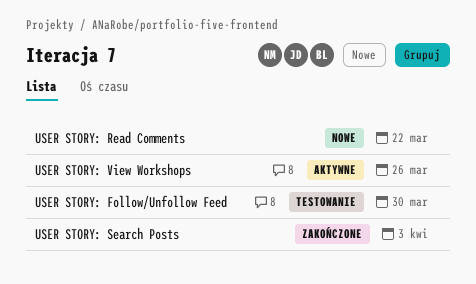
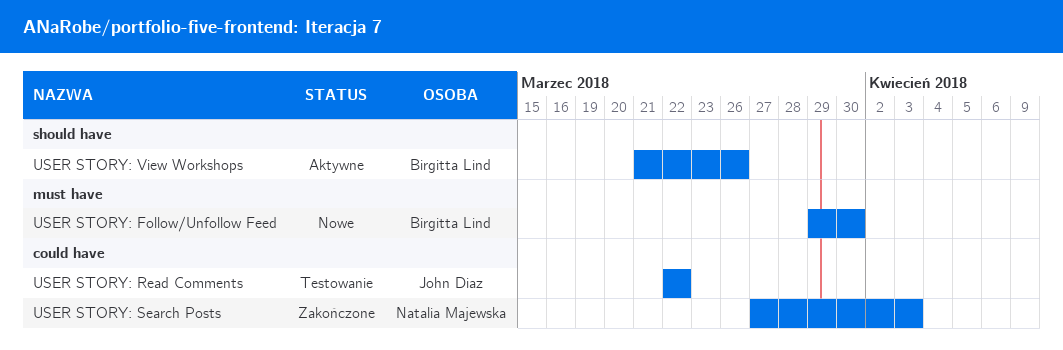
USER STORY: Follow/Unfollow Feed, status: Testowanie -> Nowe
USER STORY: Read Comments, status: Nowe -> Testowanie

